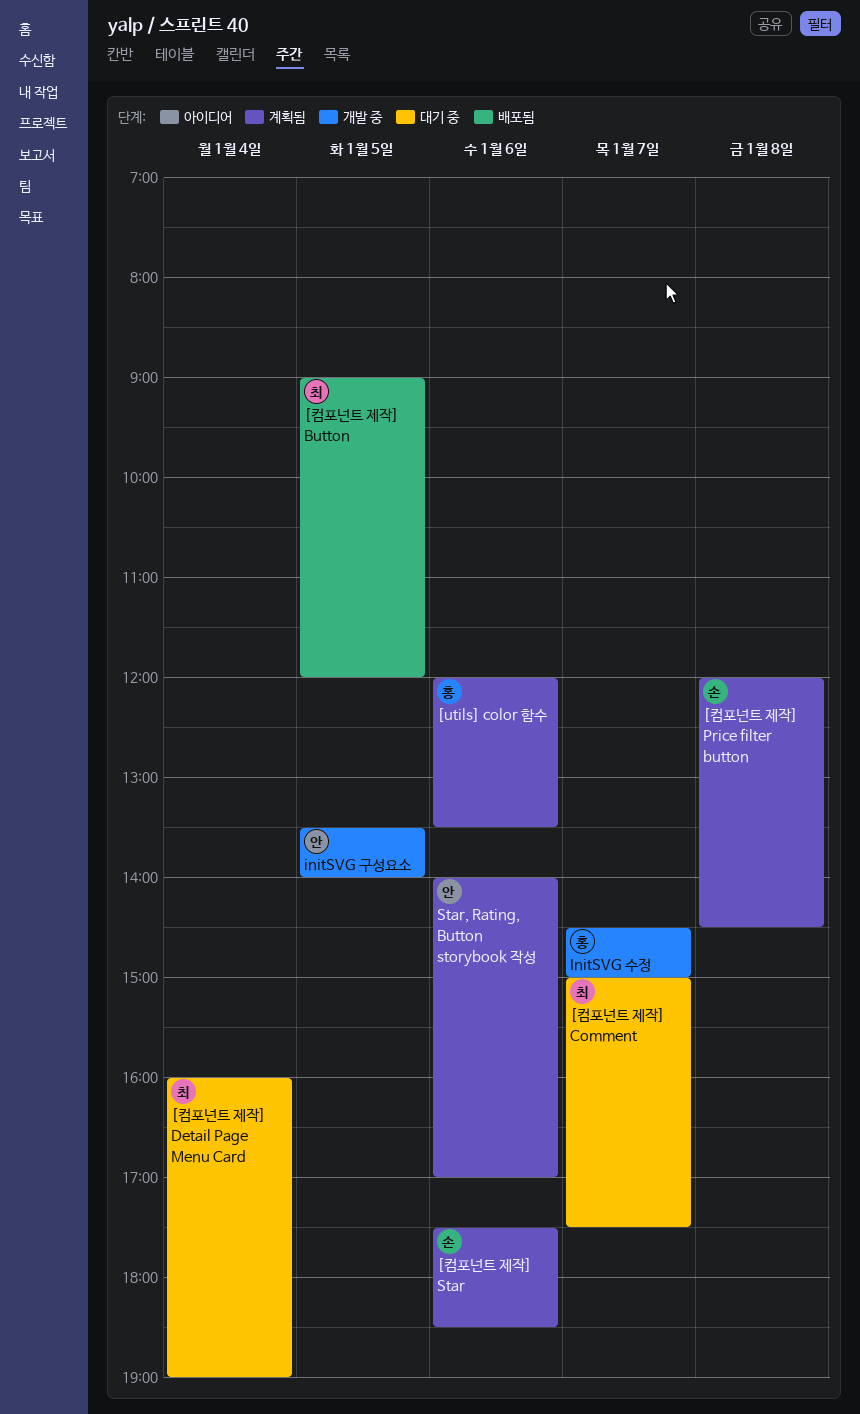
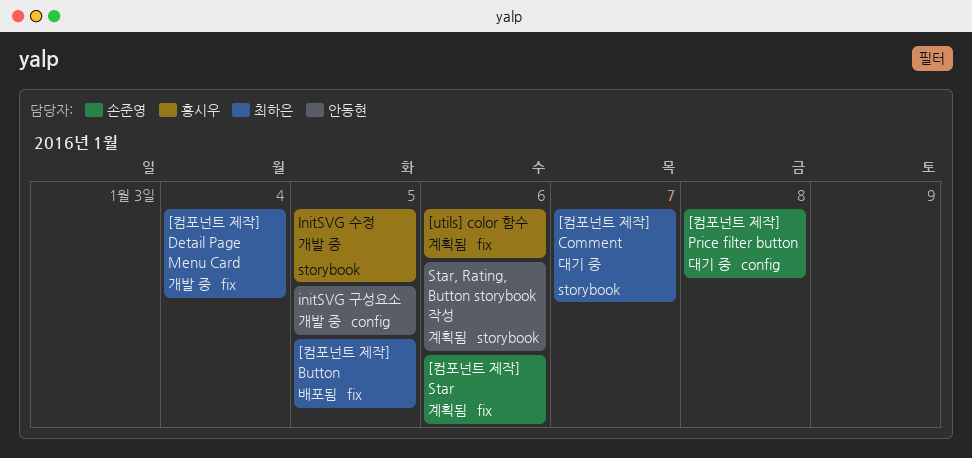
[컴포넌트 제작] Detail Page Menu Card, status: 대기 중 -> 개발 중
[컴포넌트 제작] Price filter button, status: 계획됨 -> 대기 중
InitSVG 수정, day: Jan 7 -> Jan 5

